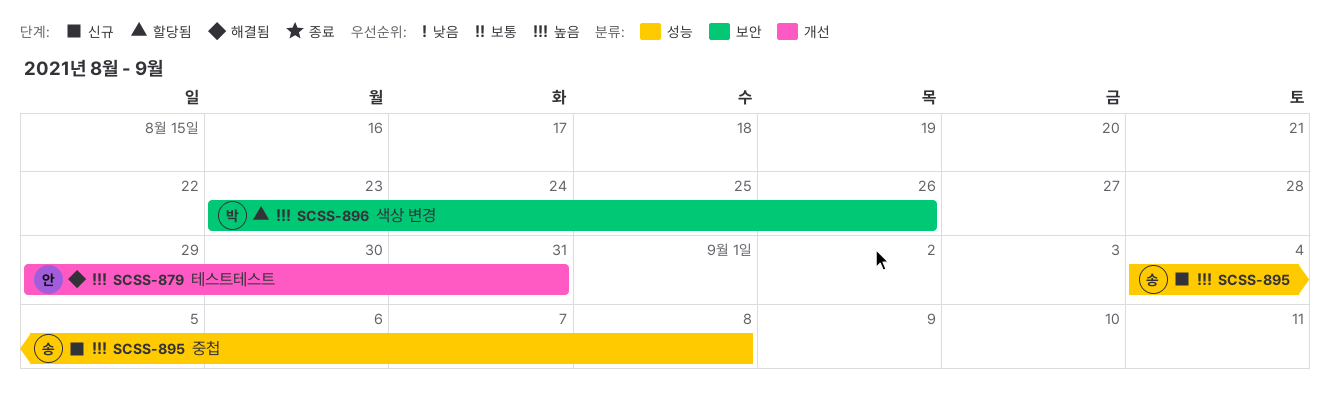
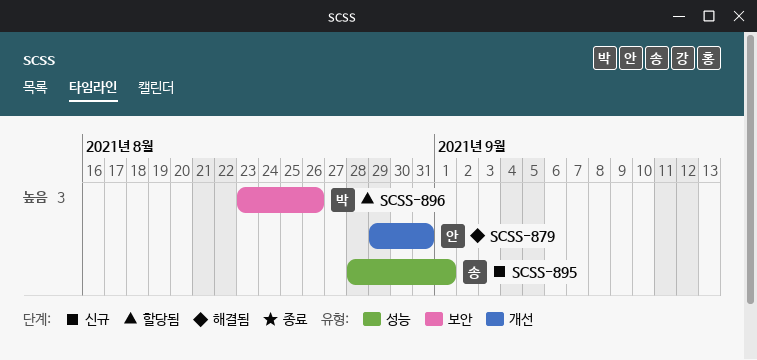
SCSS-895, start: Sep 4 -> Aug 28
SCSS-895, due: Sep 8 -> Sep 1

